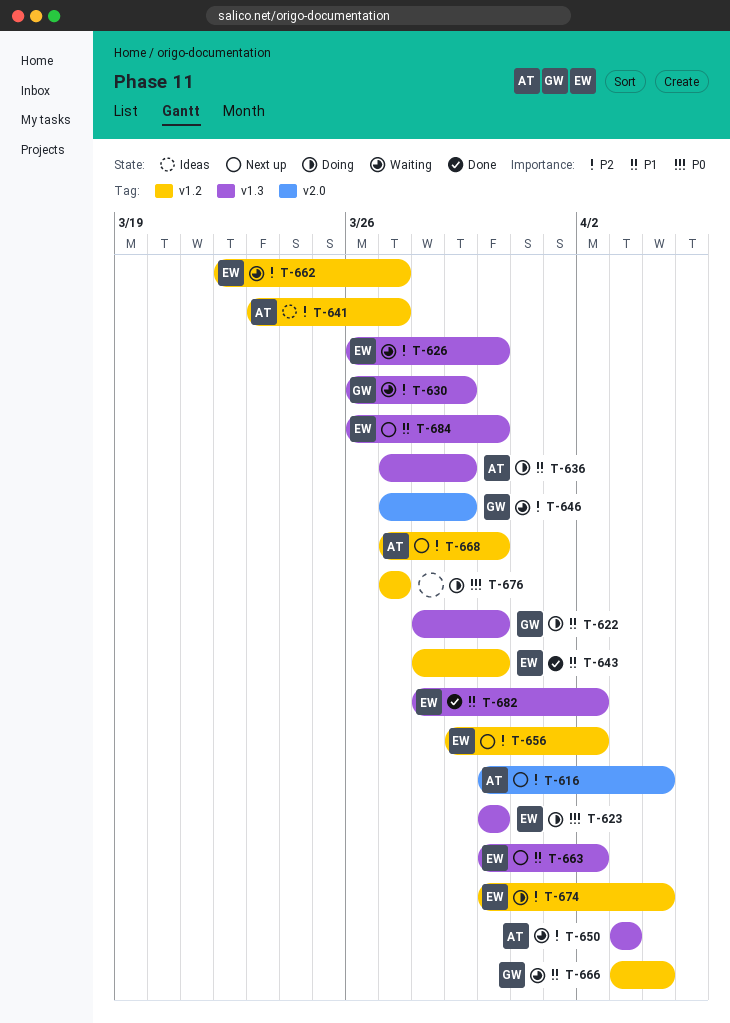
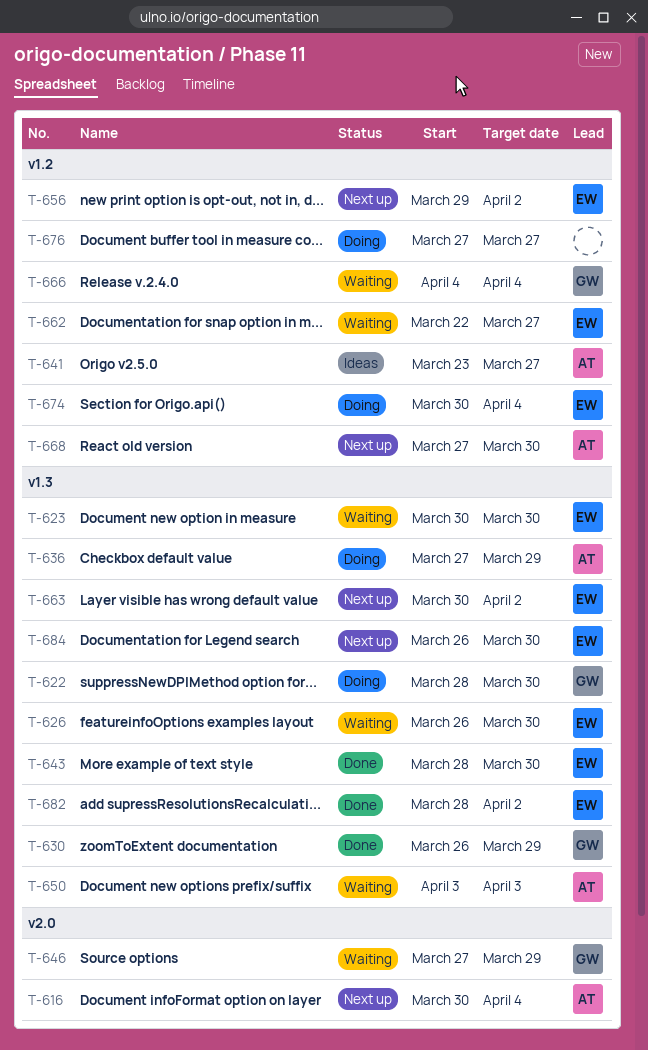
T-623, status: Doing -> Waiting
T-630, status: Waiting -> Done
T-643, label: v1.2 -> v1.3
T-666, start: Apr 3 -> Apr 4

